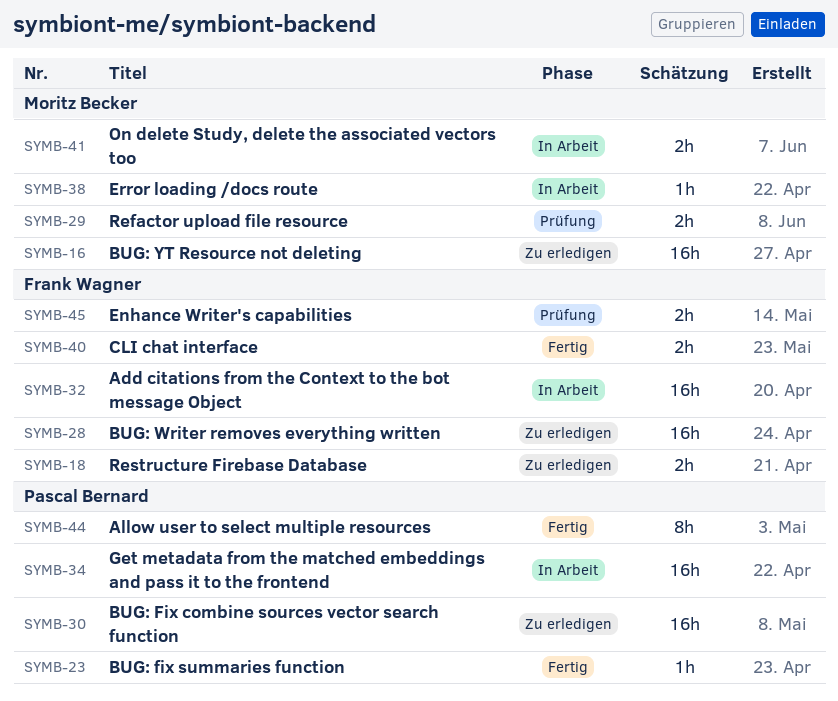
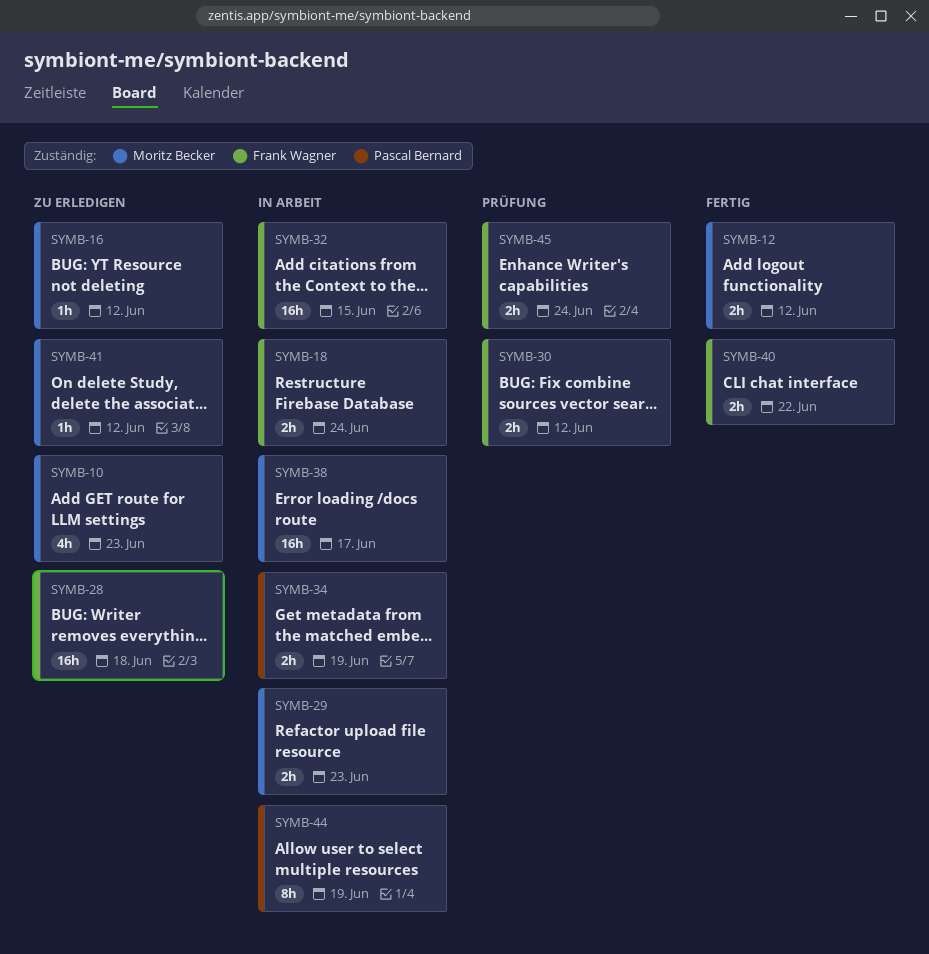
SYMB-10: none -> present
SYMB-12: none -> present
SYMB-16, estimate: 16h -> 1h
SYMB-18, status: Zu erledigen -> In Arbeit
SYMB-23: present -> none
SYMB-29, status: Prüfung -> In Arbeit
SYMB-30, status: Zu erledigen -> Prüfung
SYMB-30, owner: Pascal Bernard -> Frank Wagner
SYMB-30, estimate: 16h -> 2h
SYMB-34, estimate: 16h -> 2h
SYMB-38, estimate: 1h -> 16h
SYMB-41, status: In Arbeit -> Zu erledigen
SYMB-41, estimate: 2h -> 1h
SYMB-44, status: Fertig -> In Arbeit

